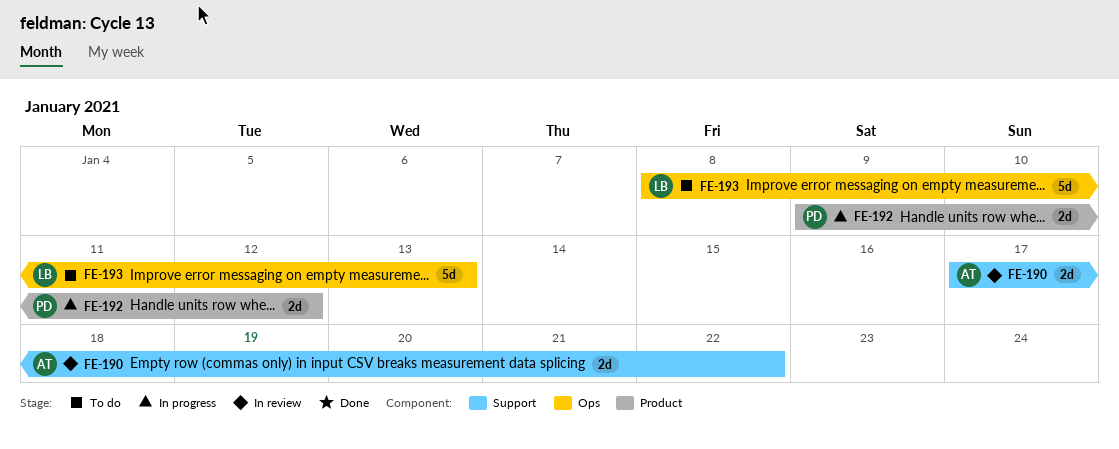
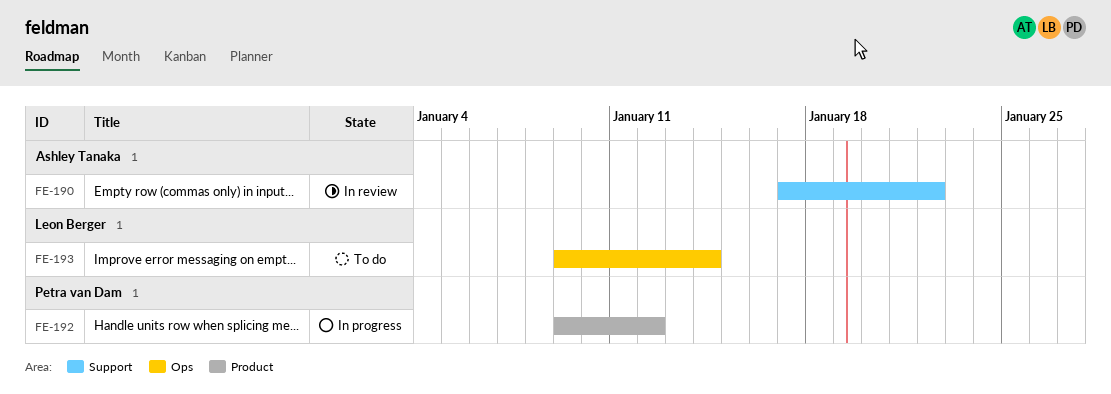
FE-193, start: Jan 8 -> Jan 9
FE-193, due: Jan 13 -> Jan 14

